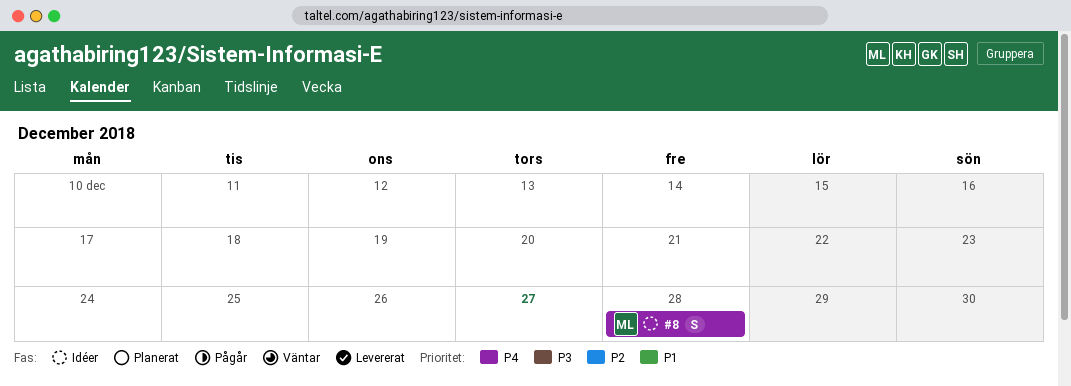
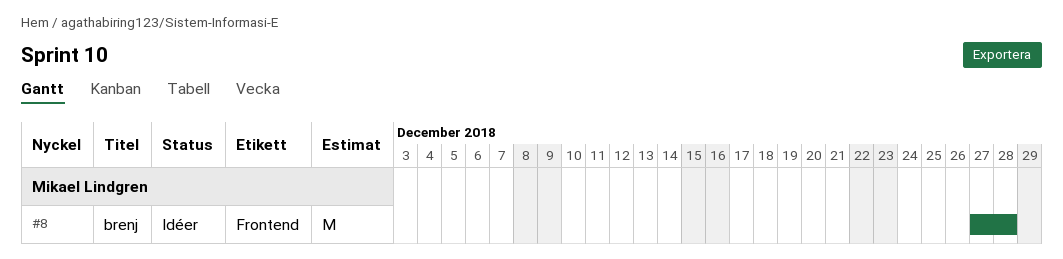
#8, estimate: S -> M
#8, start: Dec 28 -> Dec 27

